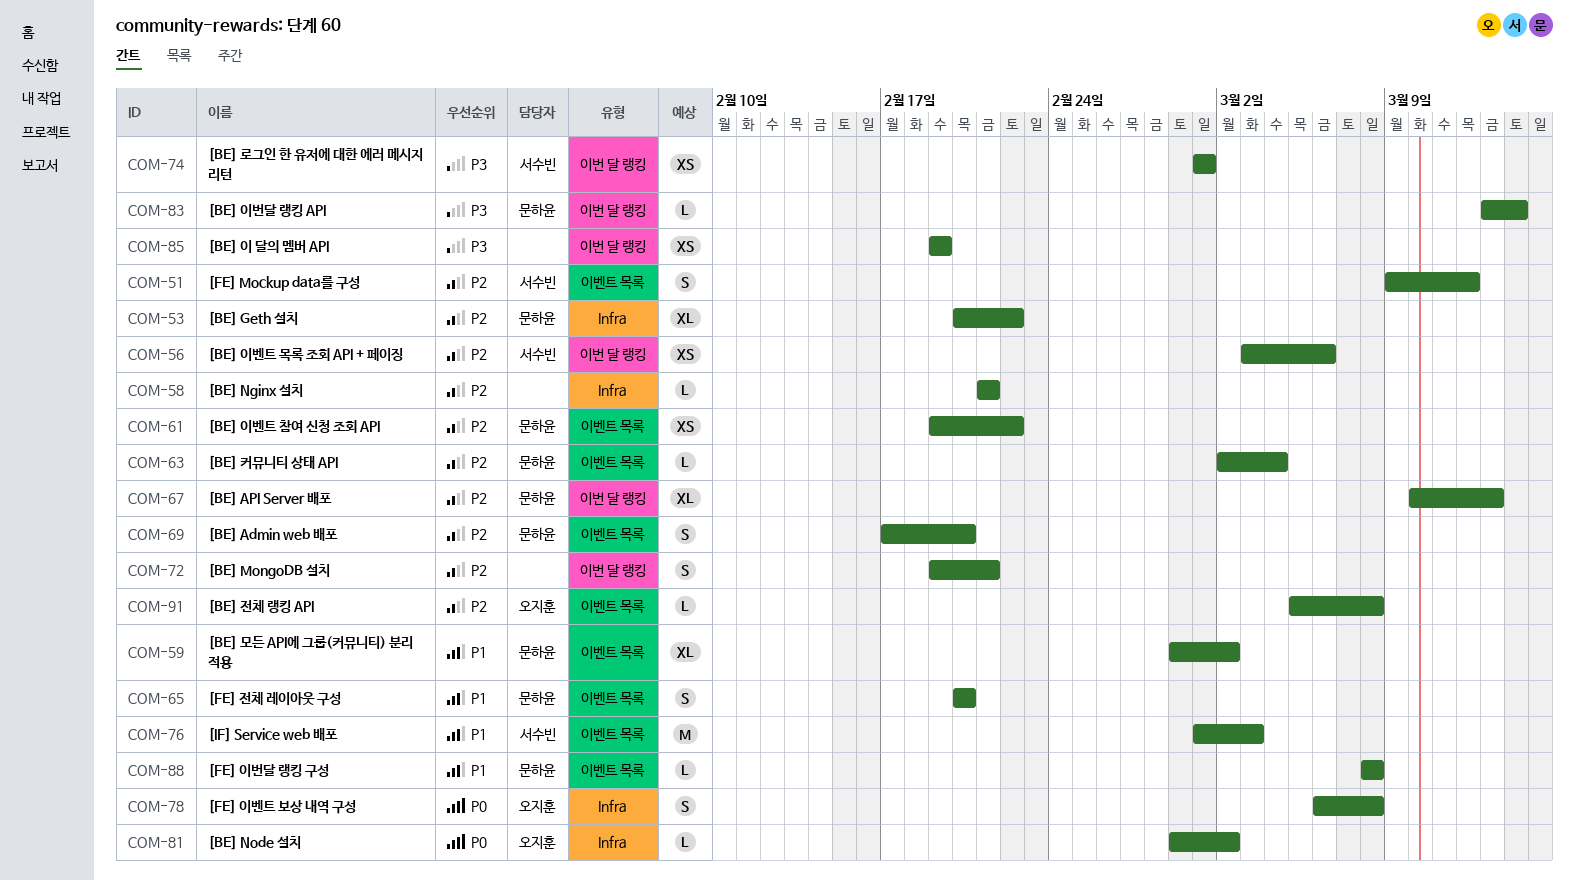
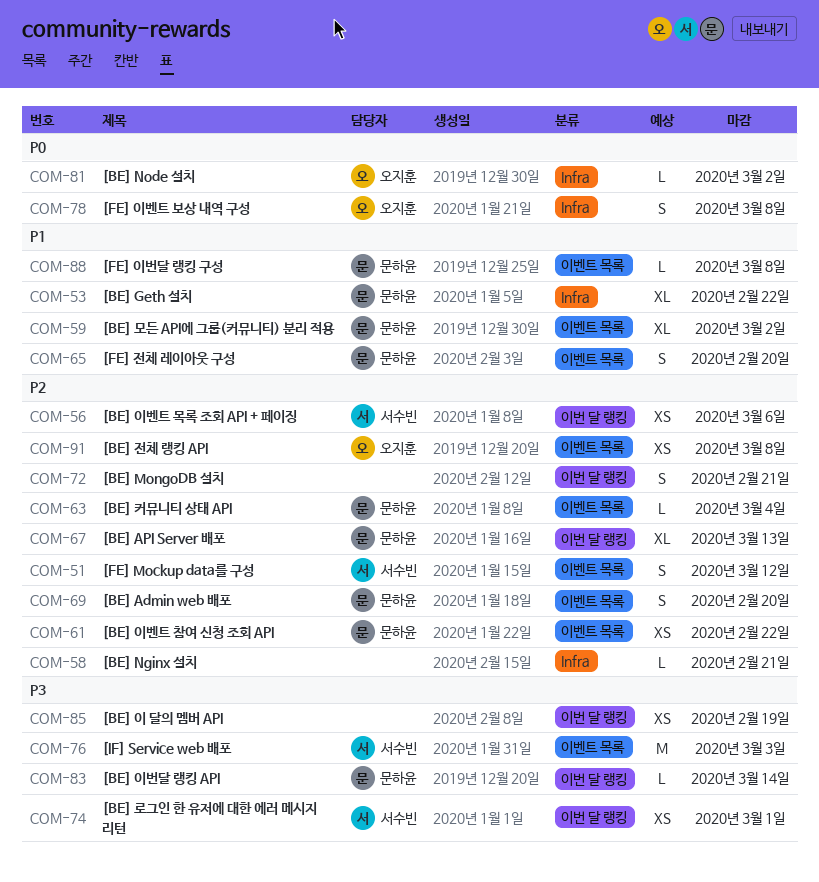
COM-53, priority: P2 -> P1
COM-76, priority: P1 -> P3
COM-91, estimate: L -> XS

